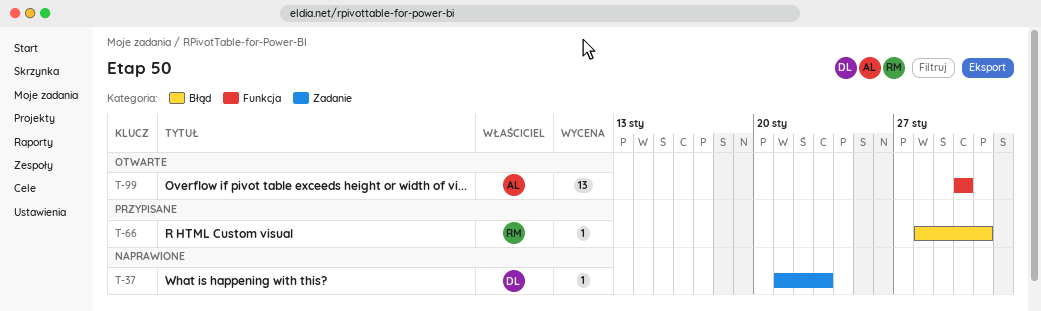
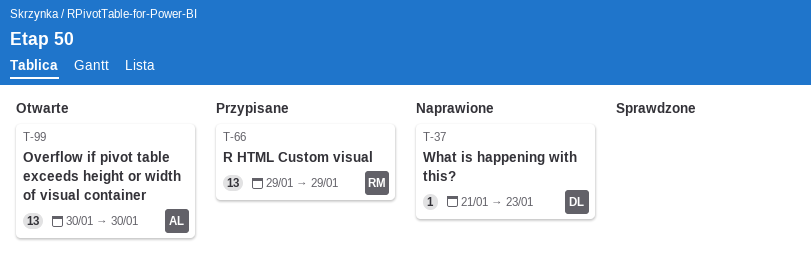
T-66, estimate: 1 -> 13
T-66, start: Jan 28 -> Jan 29
T-66, due: Jan 31 -> Jan 29

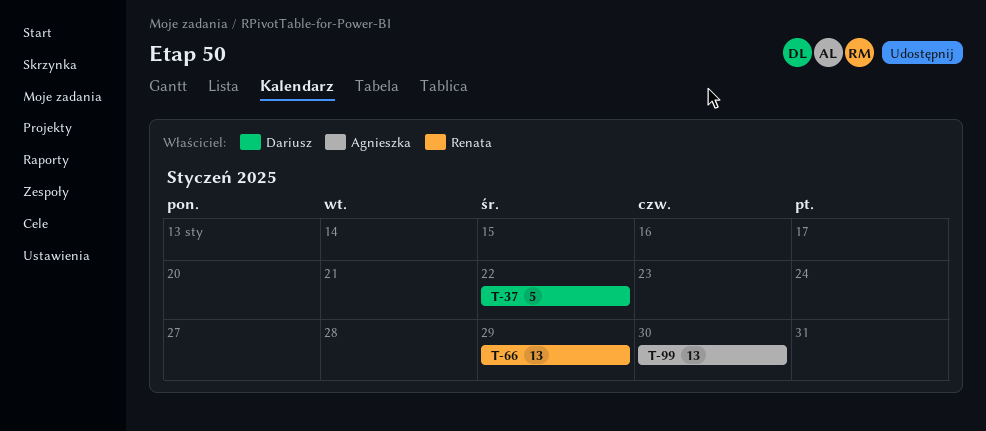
T-37, estimate: 1 -> 5
T-37, start: Jan 21 -> Jan 22
T-37, due: Jan 23 -> Jan 22

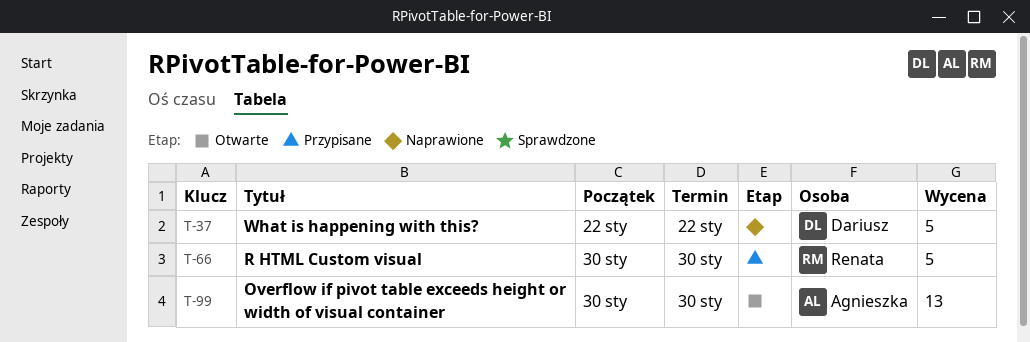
T-66, estimate: 13 -> 5
T-66, start: Jan 29 -> Jan 30
T-66, due: Jan 29 -> Jan 30

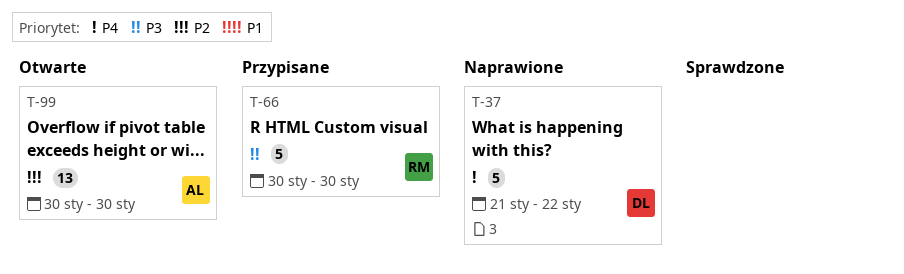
T-37, start: Jan 22 -> Jan 21

